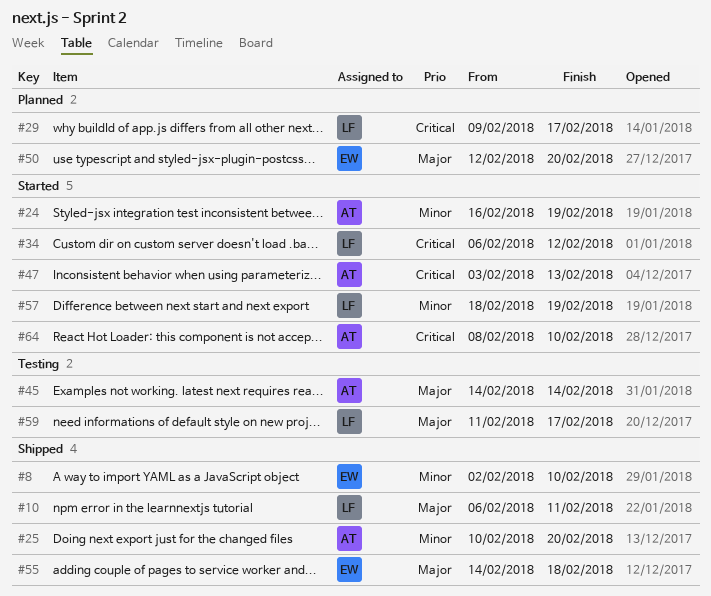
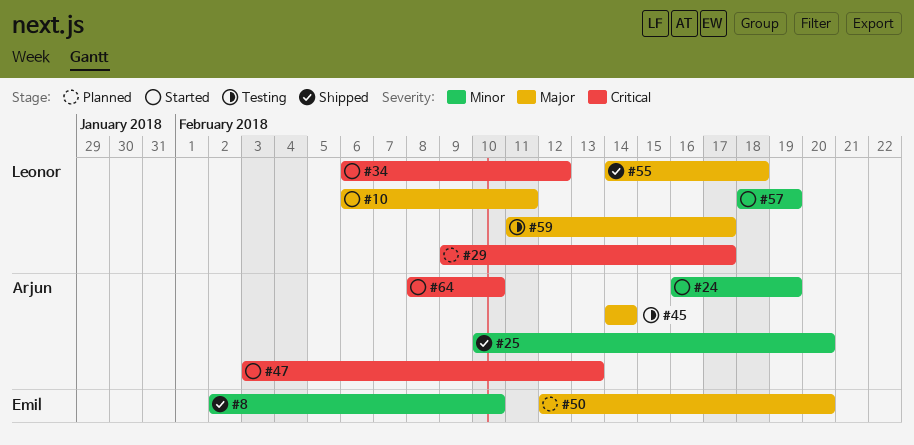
#10, status: Shipped -> Started
#55, owner: Emil -> Leonor

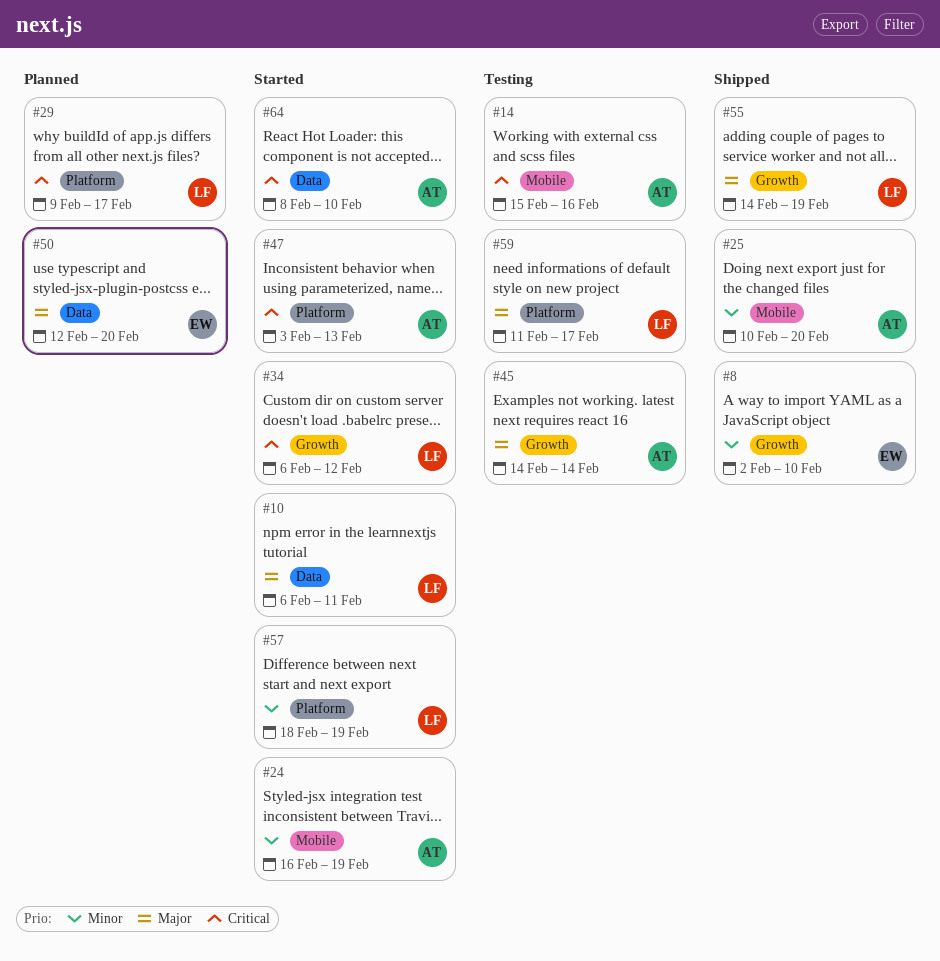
#14: none -> present
#55, due: Feb 18 -> Feb 19

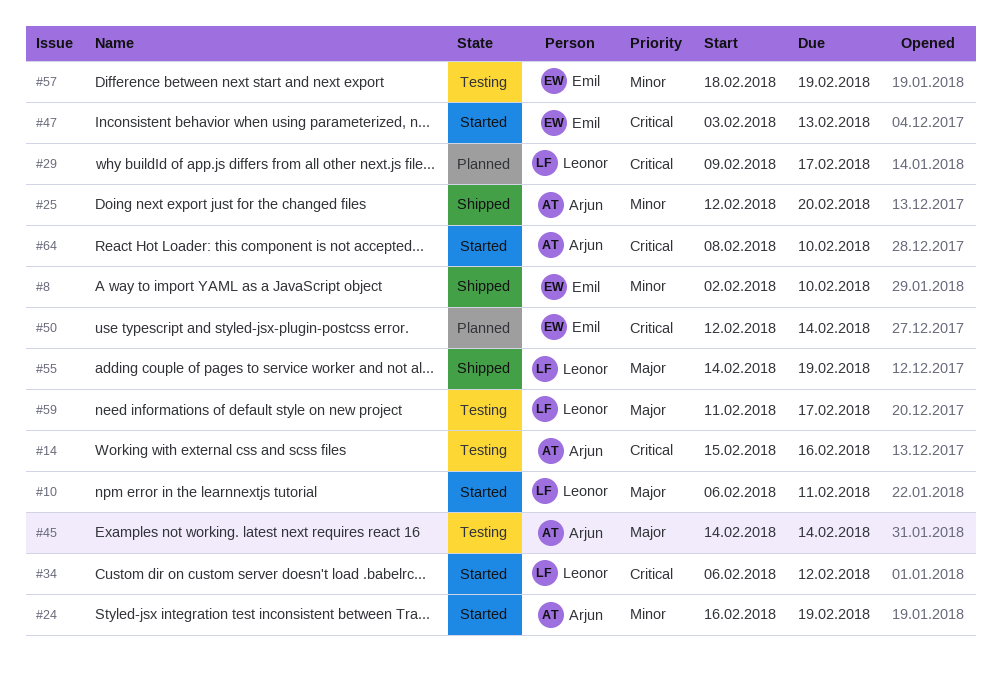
#25, start: Feb 10 -> Feb 12
#47, owner: Arjun -> Emil
#50, priority: Major -> Critical
#50, due: Feb 20 -> Feb 14
#57, status: Started -> Testing
#57, owner: Leonor -> Emil

